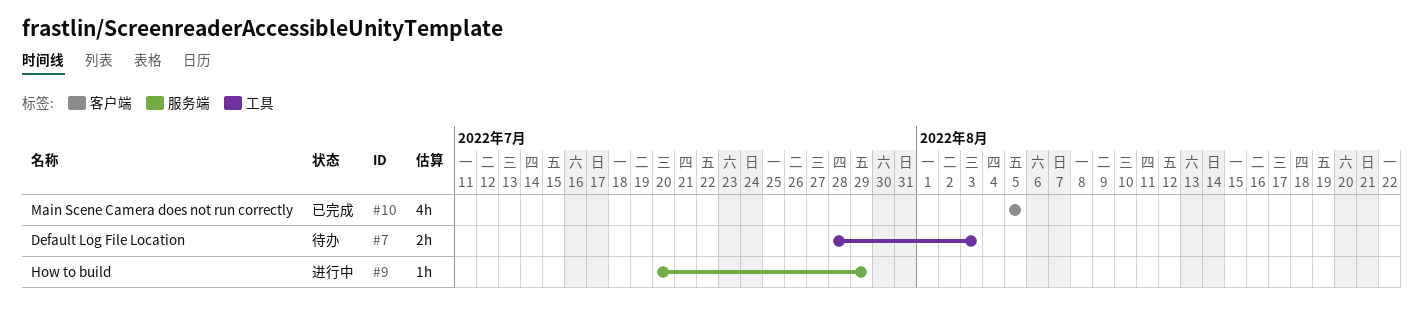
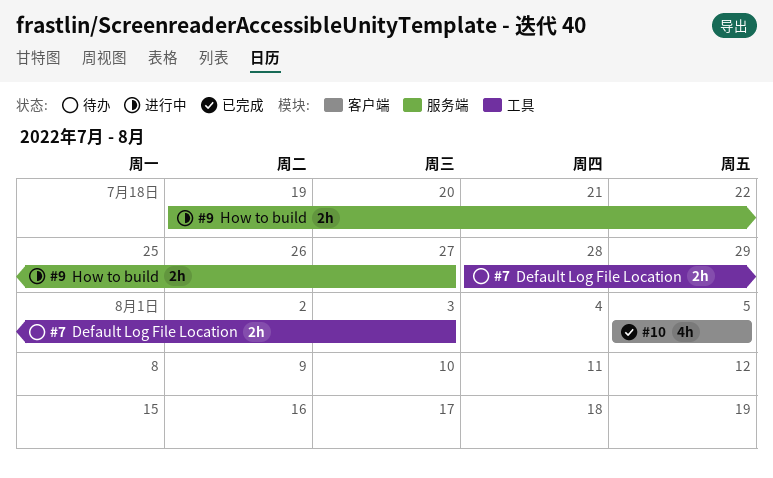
#9, estimate: 1h -> 2h
#9, start: Jul 20 -> Jul 19
#9, due: Jul 29 -> Jul 27

